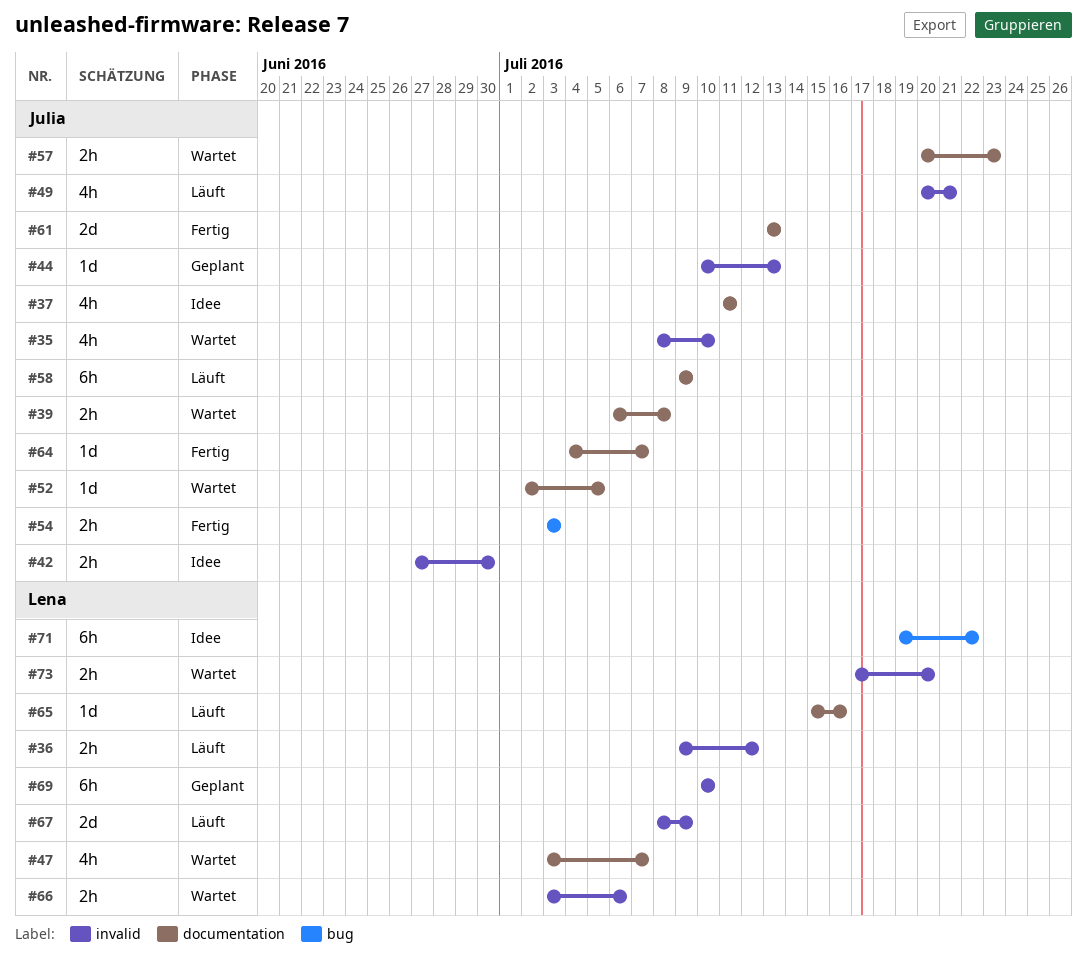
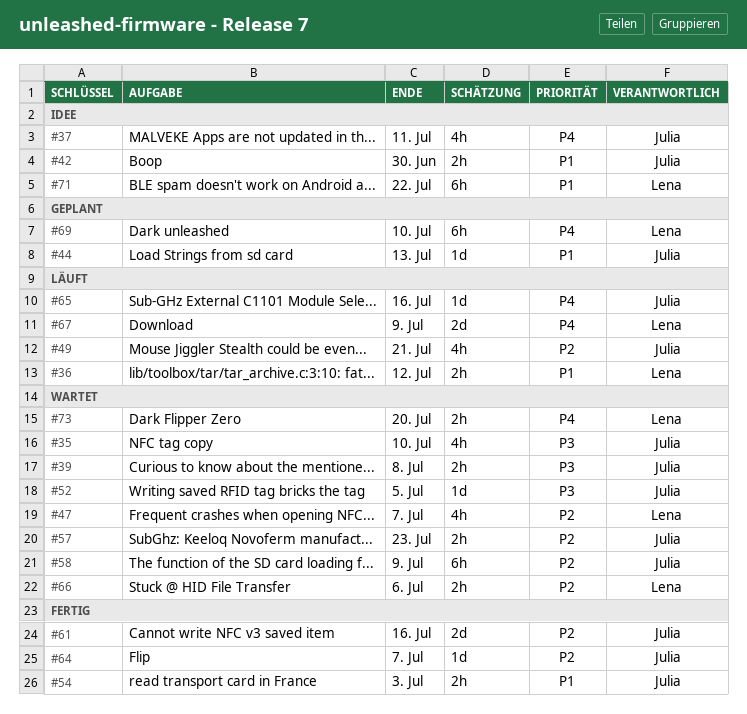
#58, status: Läuft -> Wartet
#61, due: Jul 13 -> Jul 16
#65, owner: Lena -> Julia

